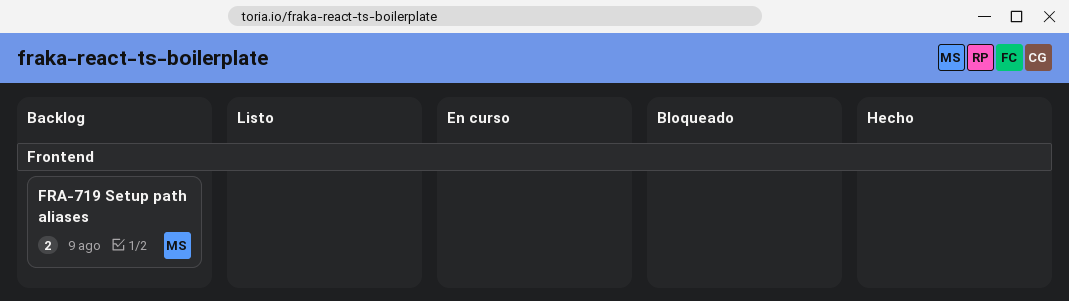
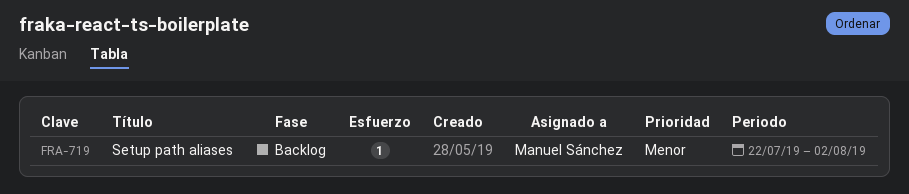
FRA-719, estimate: 2 -> 1
FRA-719, due: Aug 9 -> Aug 2

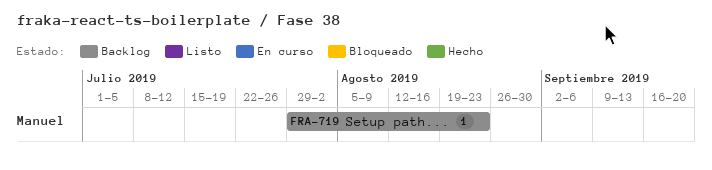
FRA-719, start: Jul 22 -> Jul 29
FRA-719, due: Aug 2 -> Aug 23

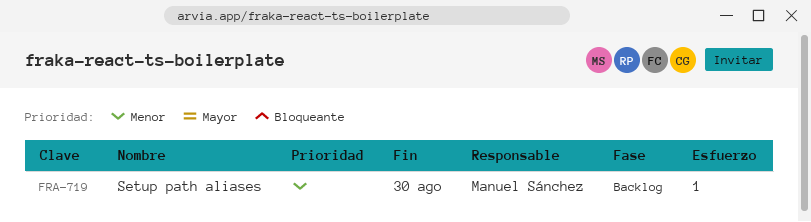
FRA-719, due: Aug 23 -> Aug 30

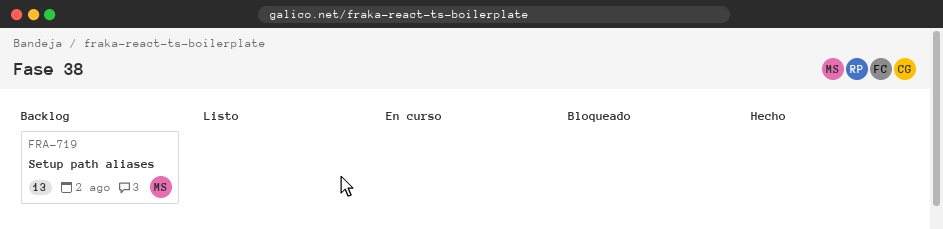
FRA-719, estimate: 1 -> 13
FRA-719, due: Aug 30 -> Aug 2

